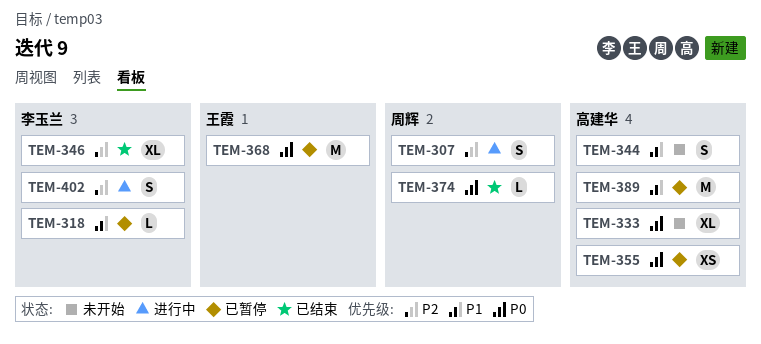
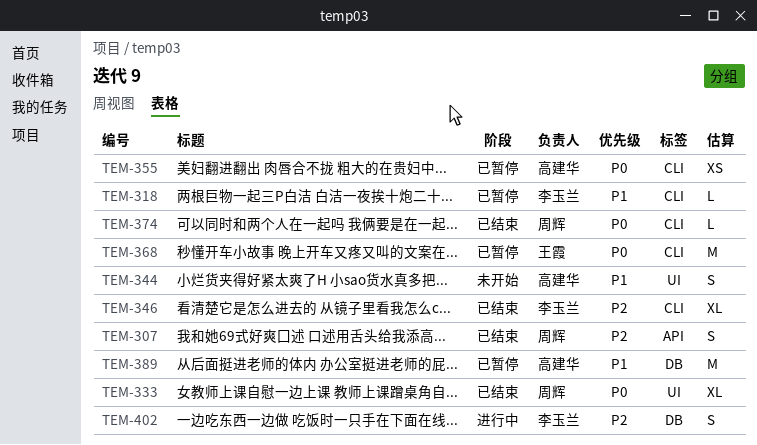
TEM-307, status: 进行中 -> 已结束
TEM-333, status: 未开始 -> 已结束
TEM-333, owner: 高建华 -> 周辉

